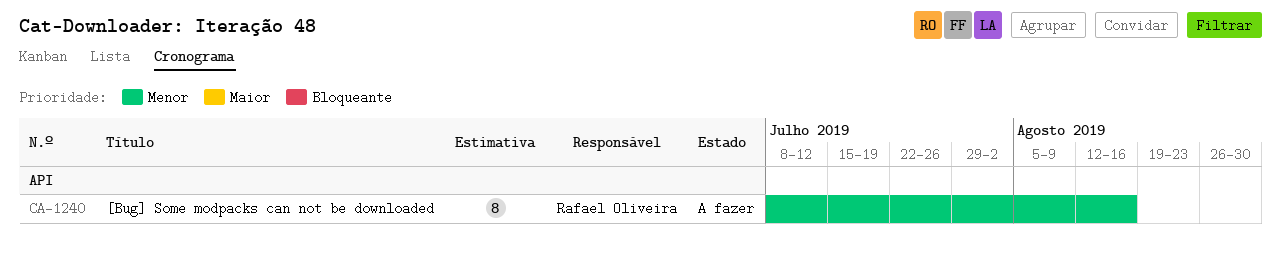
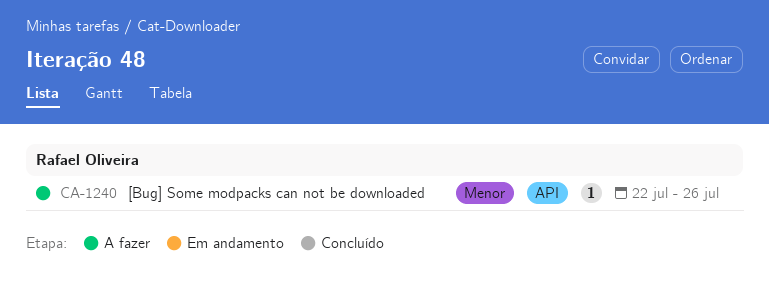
CA-1240, estimate: 8 -> 1
CA-1240, start: Jul 8 -> Jul 22
CA-1240, due: Aug 16 -> Jul 26

